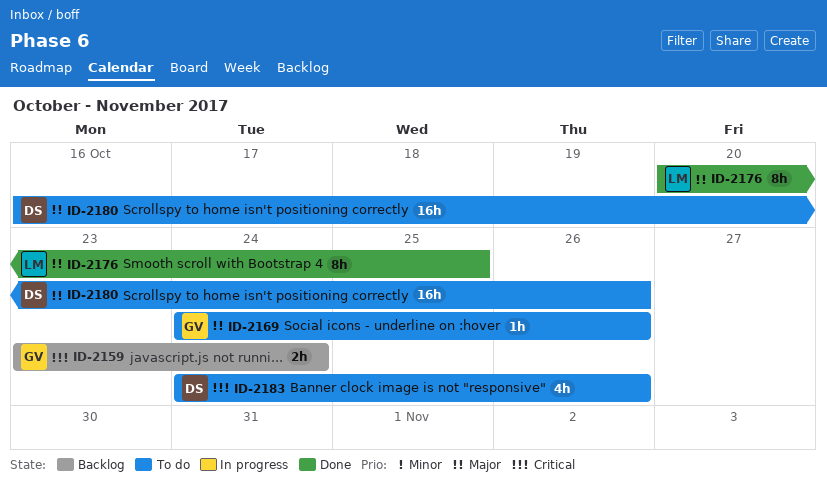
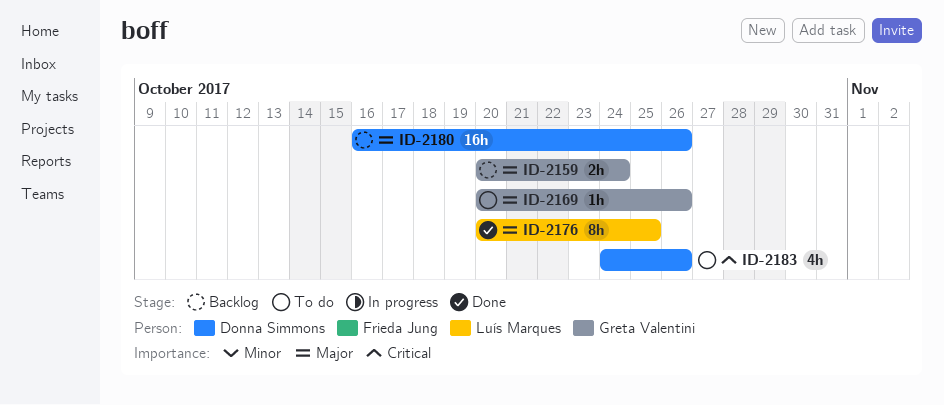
ID-2159, priority: Critical -> Major
ID-2159, start: Oct 23 -> Oct 20
ID-2169, start: Oct 24 -> Oct 20
ID-2180, status: To do -> Backlog

